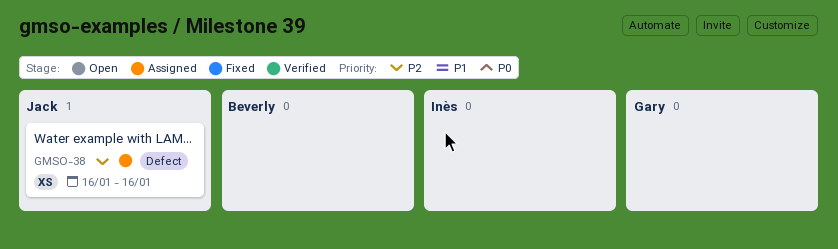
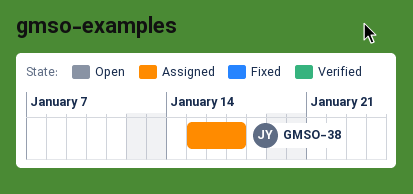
GMSO-38, start: Jan 16 -> Jan 15
GMSO-38, due: Jan 16 -> Jan 17

